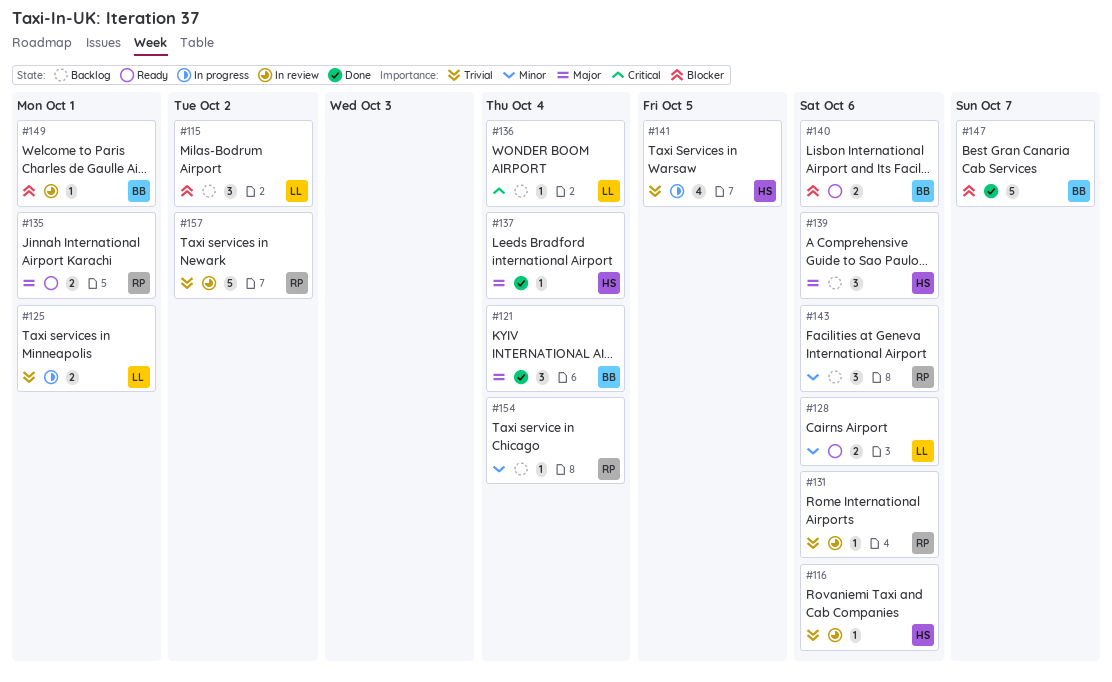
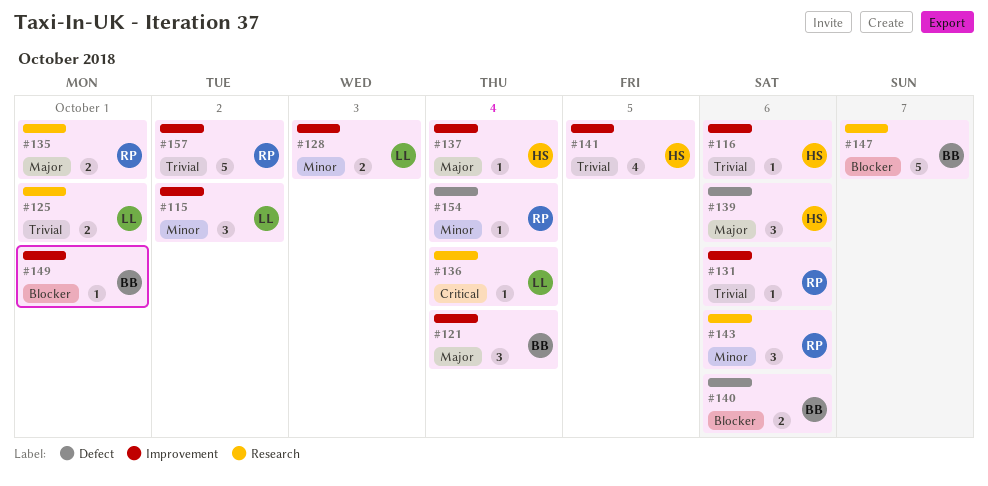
#115, priority: Blocker -> Minor
#128, due: Oct 6 -> Oct 3

